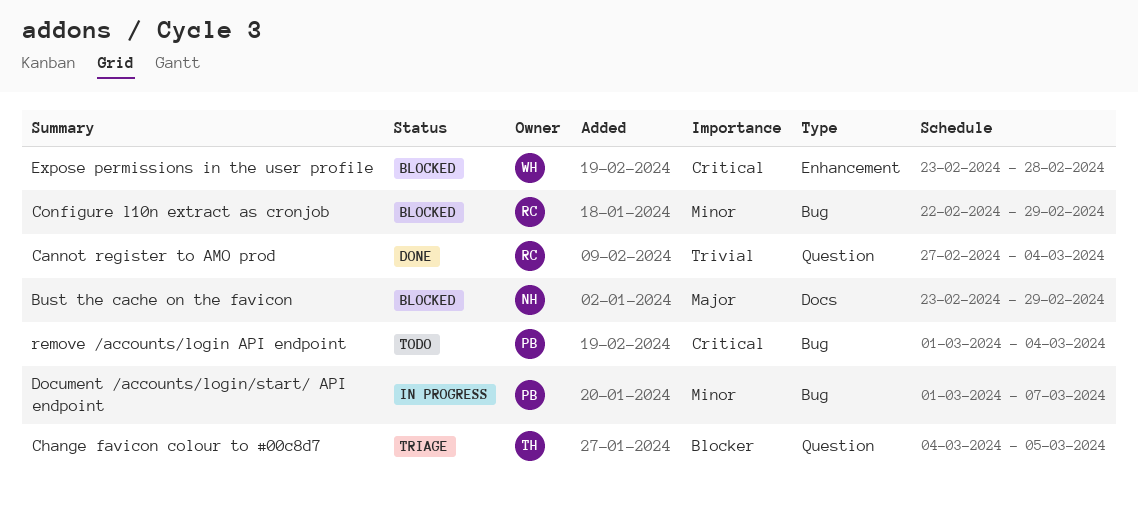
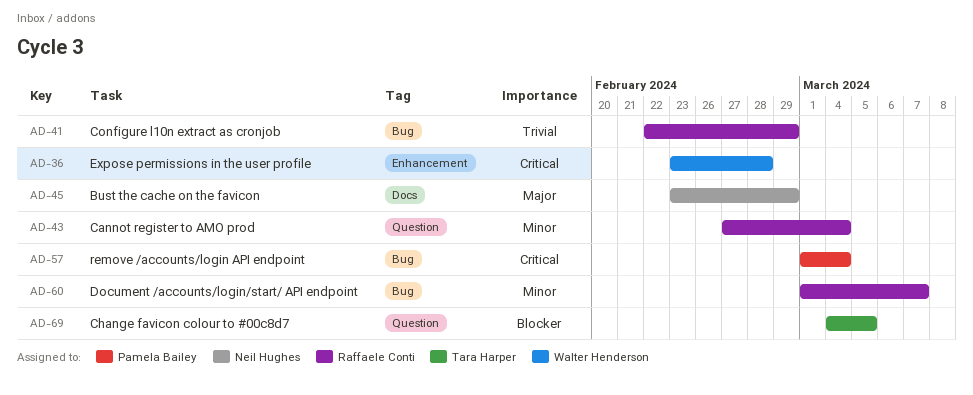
Cannot register to AMO prod, priority: Trivial -> Minor
Configure l10n extract as cronjob, priority: Minor -> Trivial
Document /accounts/login/start/ API endpoint, owner: Pamela Bailey -> Raffaele Conti

